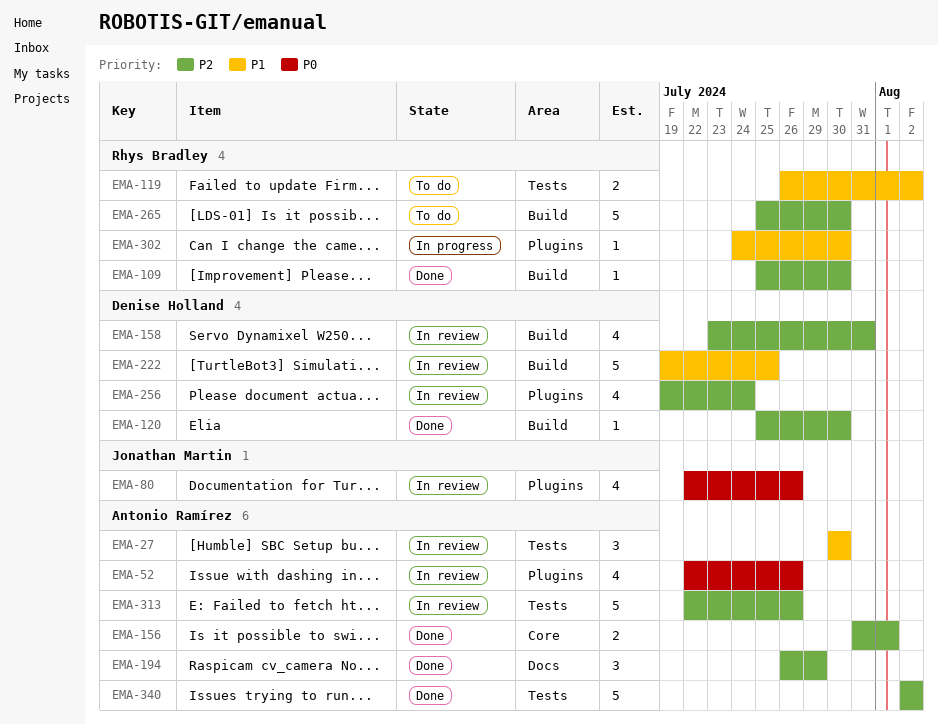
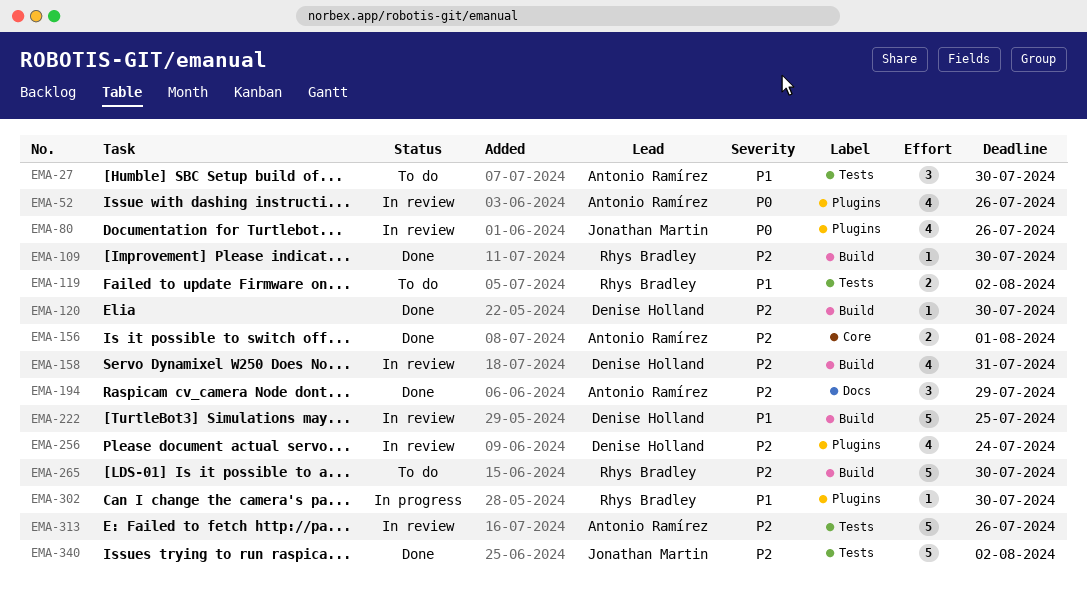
EMA-27, status: In review -> To do
EMA-340, owner: Antonio Ramírez -> Jonathan Martin

